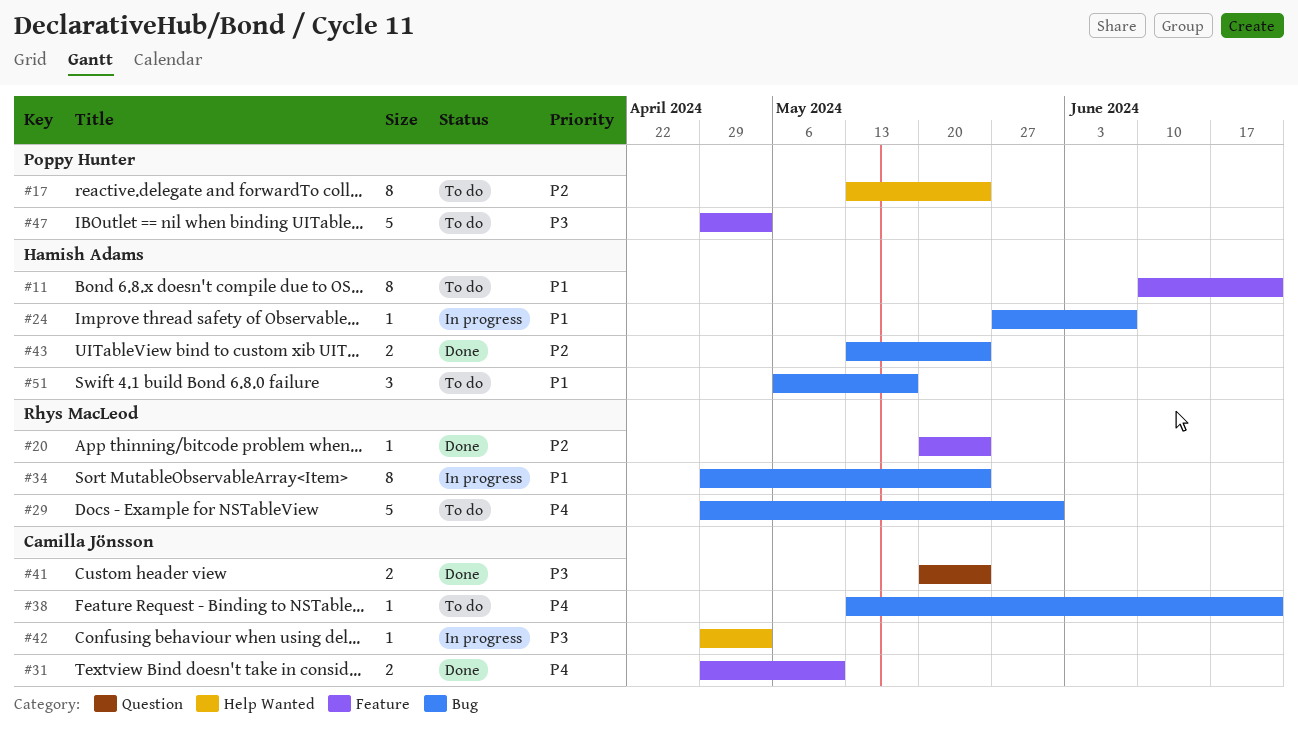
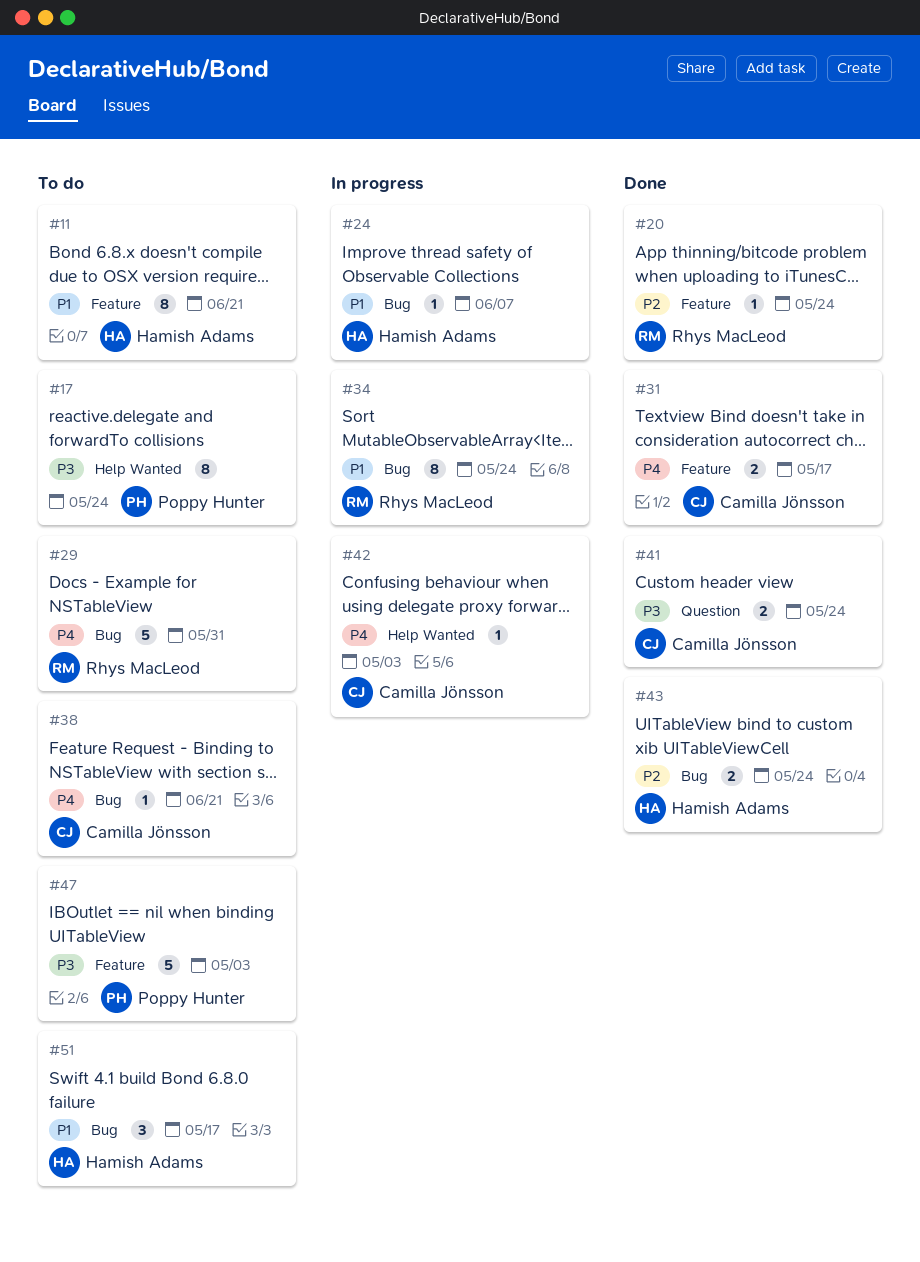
#17, priority: P2 -> P3
#31, due: May 10 -> May 17
#42, priority: P3 -> P4

